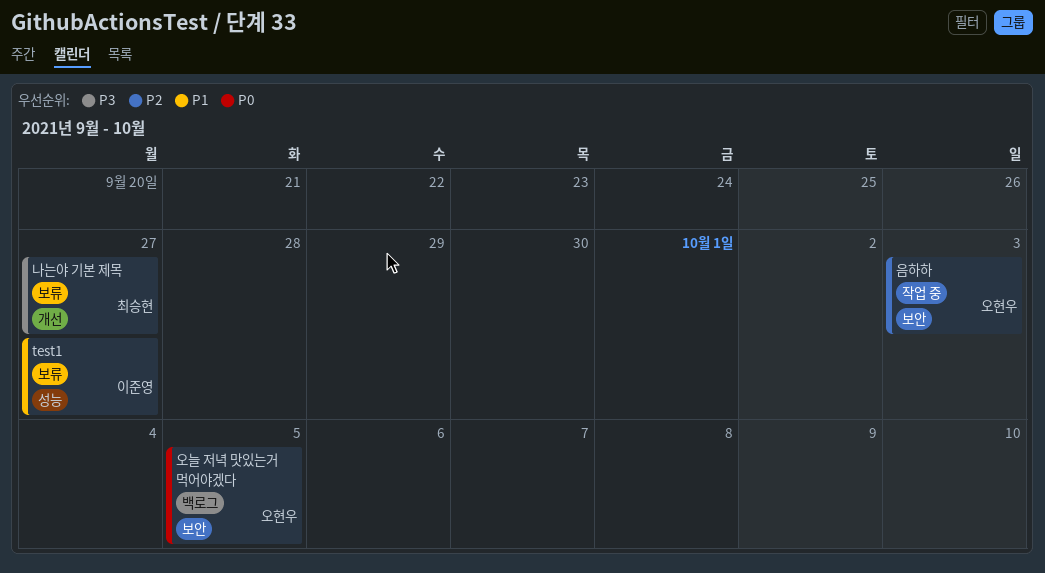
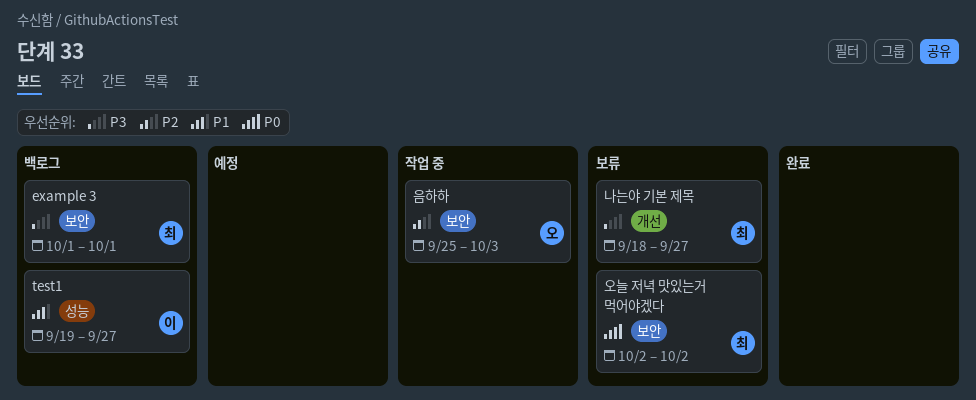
example 3: none -> present
test1, status: 보류 -> 백로그
오늘 저녁 맛있는거 먹어야겠다, status: 백로그 -> 보류
오늘 저녁 맛있는거 먹어야겠다, owner: 오현우 -> 최승현
오늘 저녁 맛있는거 먹어야겠다, due: Oct 5 -> Oct 2

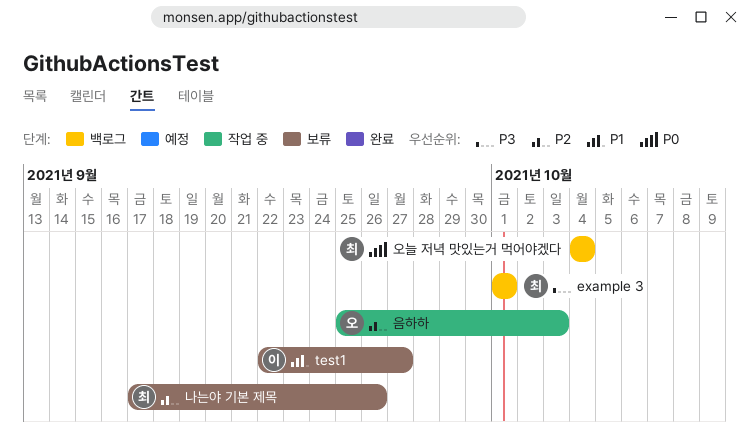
test1, status: 백로그 -> 보류
test1, start: Sep 19 -> Sep 22
나는야 기본 제목, priority: P3 -> P2
나는야 기본 제목, start: Sep 18 -> Sep 17
나는야 기본 제목, due: Sep 27 -> Sep 26
오늘 저녁 맛있는거 먹어야겠다, status: 보류 -> 백로그
오늘 저녁 맛있는거 먹어야겠다, start: Oct 2 -> Oct 4
오늘 저녁 맛있는거 먹어야겠다, due: Oct 2 -> Oct 4

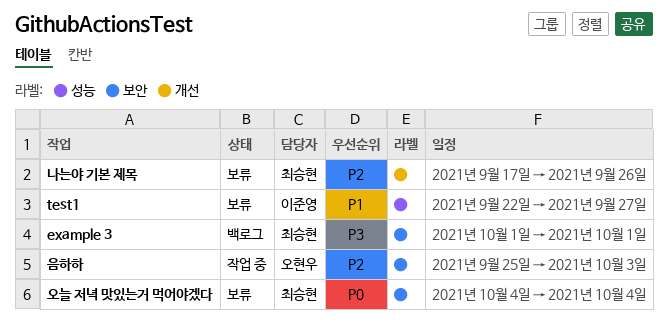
오늘 저녁 맛있는거 먹어야겠다, status: 백로그 -> 보류

